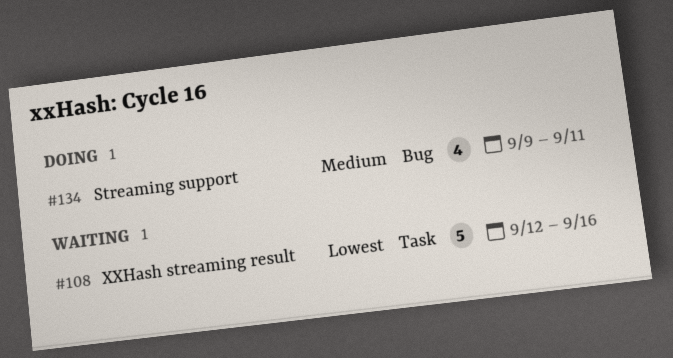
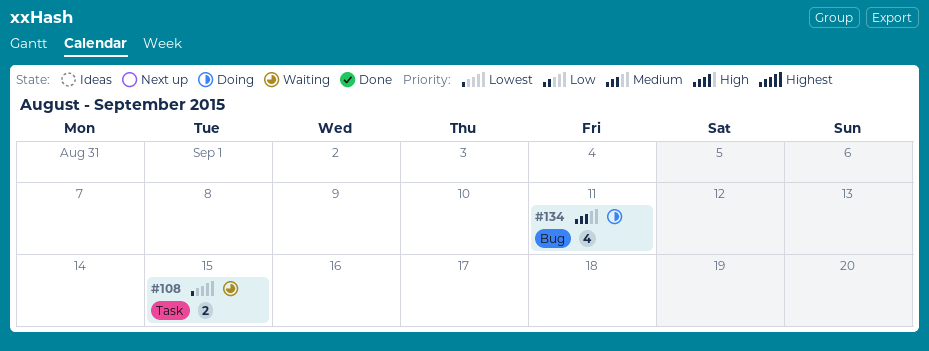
#108, estimate: 5 -> 2
#108, due: Sep 16 -> Sep 15

